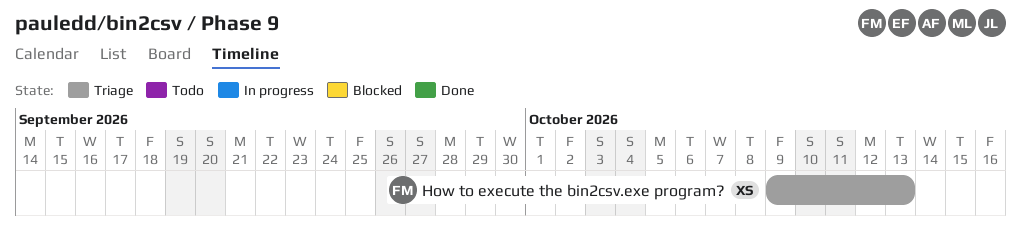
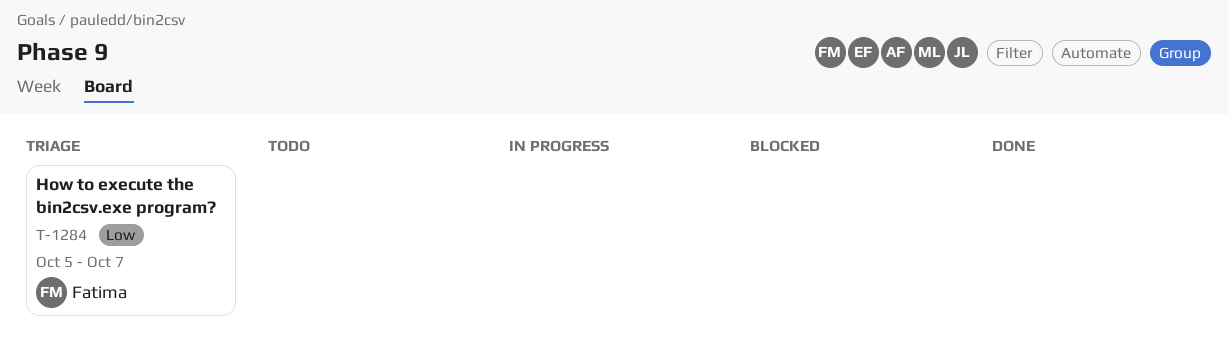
How to execute the bin2csv.exe program?, start: Oct 9 -> Oct 5
How to execute the bin2csv.exe program?, due: Oct 13 -> Oct 7

